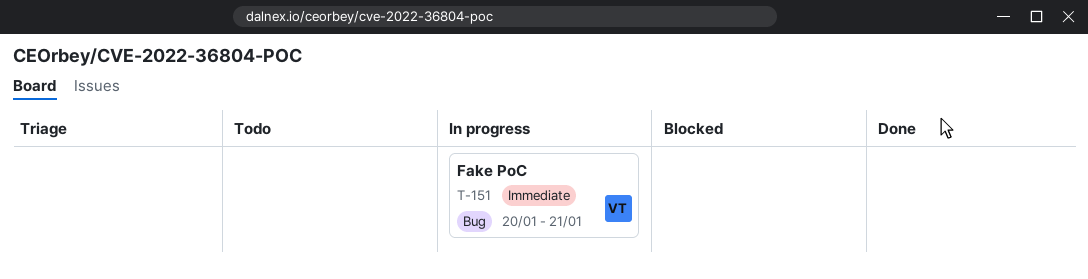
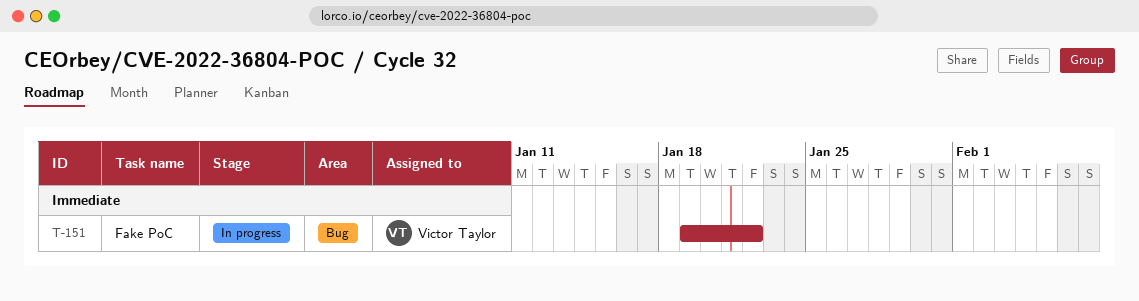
T-151, start: Jan 20 -> Jan 19
T-151, due: Jan 21 -> Jan 22

